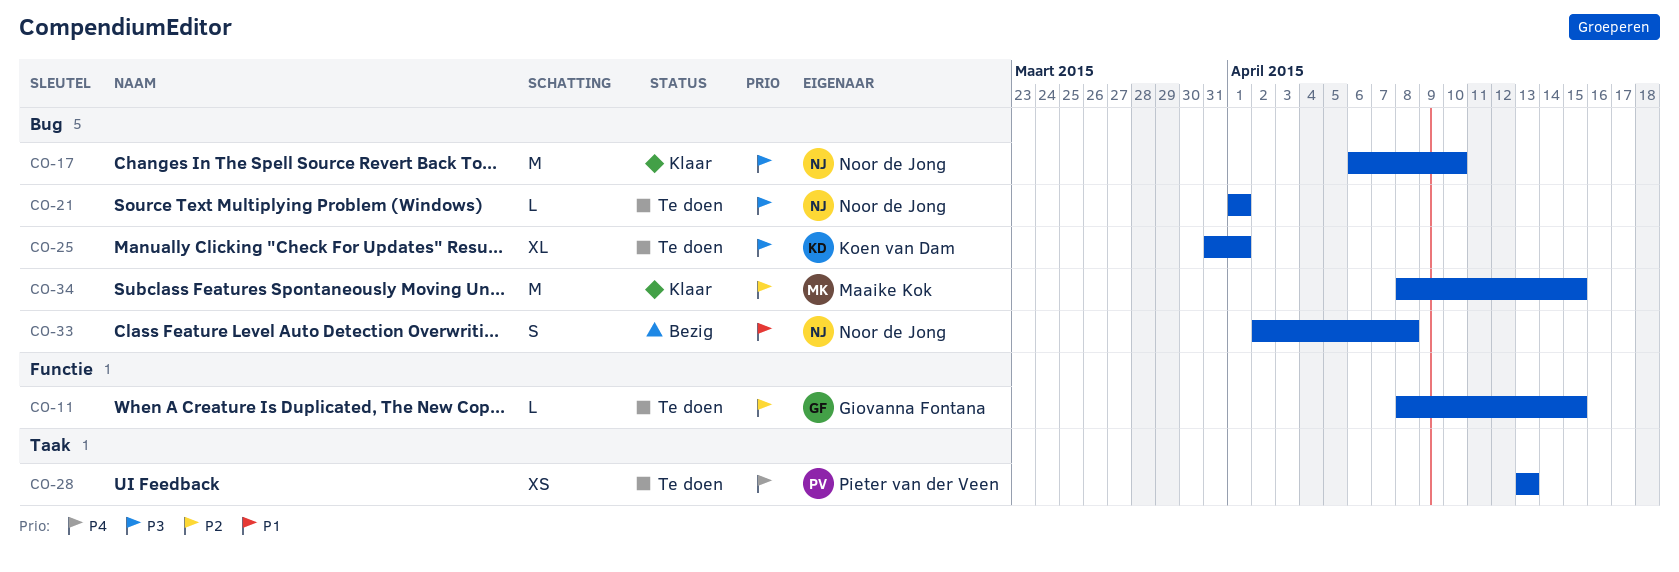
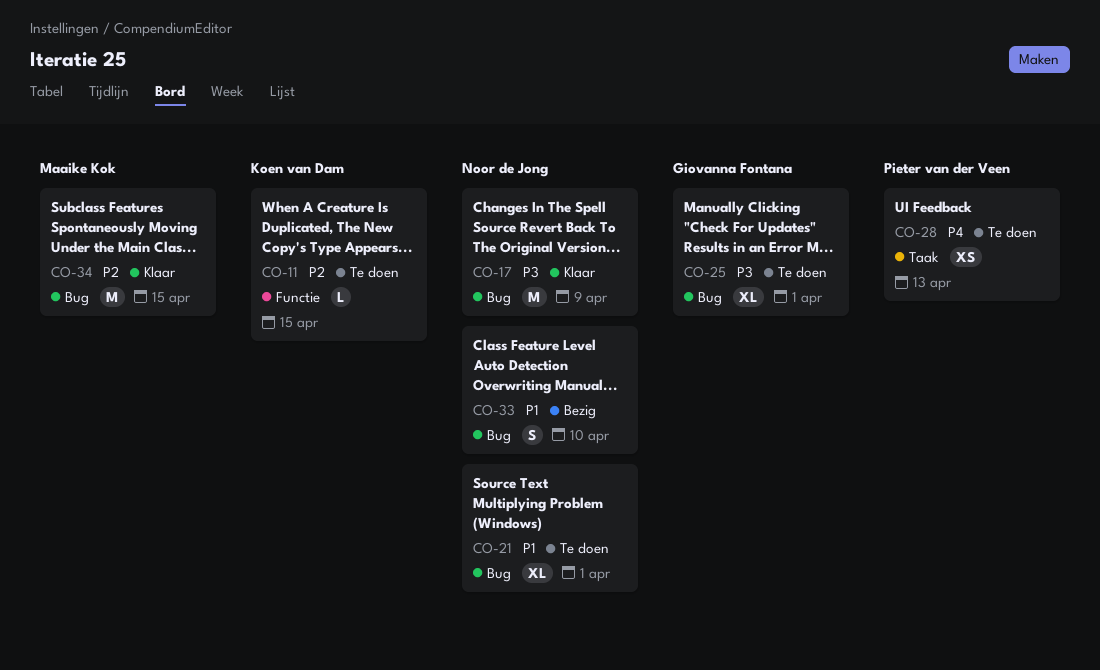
CO-11, owner: Giovanna Fontana -> Koen van Dam
CO-17, due: Apr 10 -> Apr 9
CO-21, priority: P3 -> P1
CO-21, estimate: L -> XL
CO-25, owner: Koen van Dam -> Giovanna Fontana
CO-33, due: Apr 8 -> Apr 10

